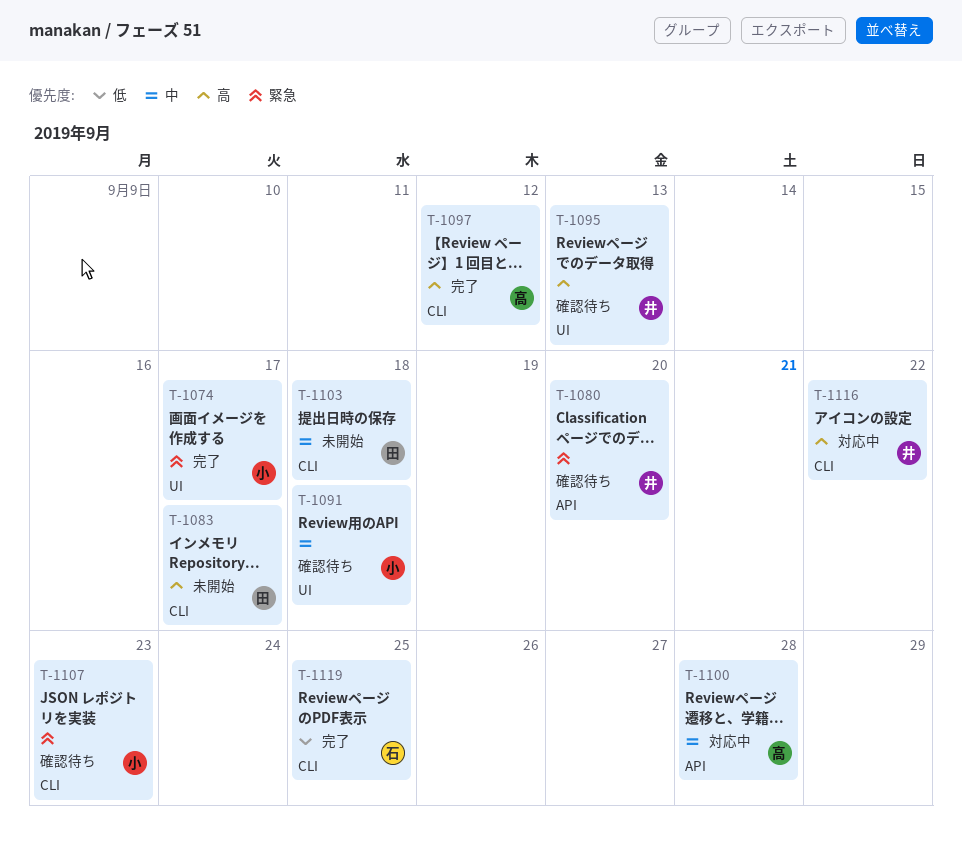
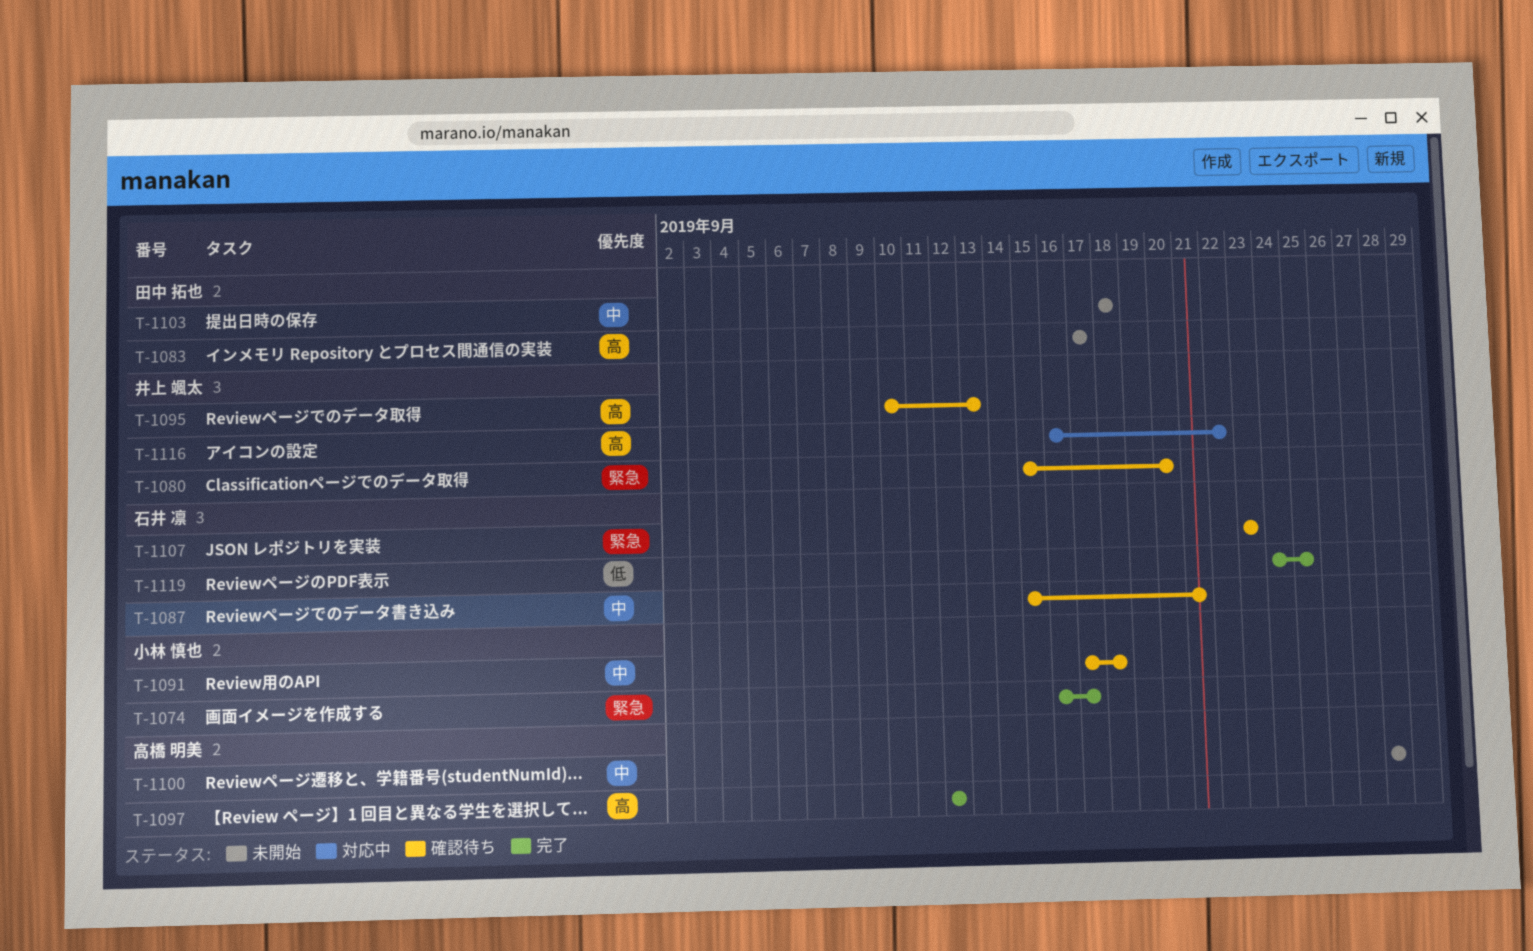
T-1087: none -> present
T-1100, status: 対応中 -> 未開始
T-1107, owner: 小林 慎也 -> 石井 凛

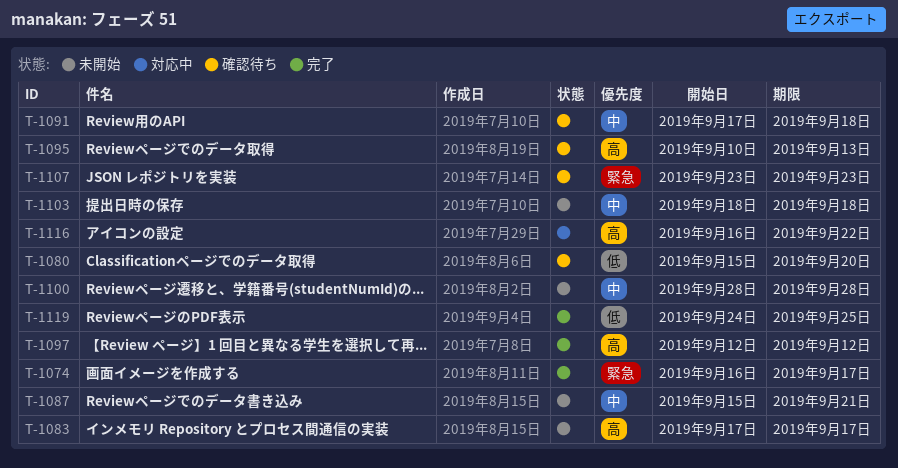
T-1080, priority: 緊急 -> 低
T-1087, status: 確認待ち -> 未開始

